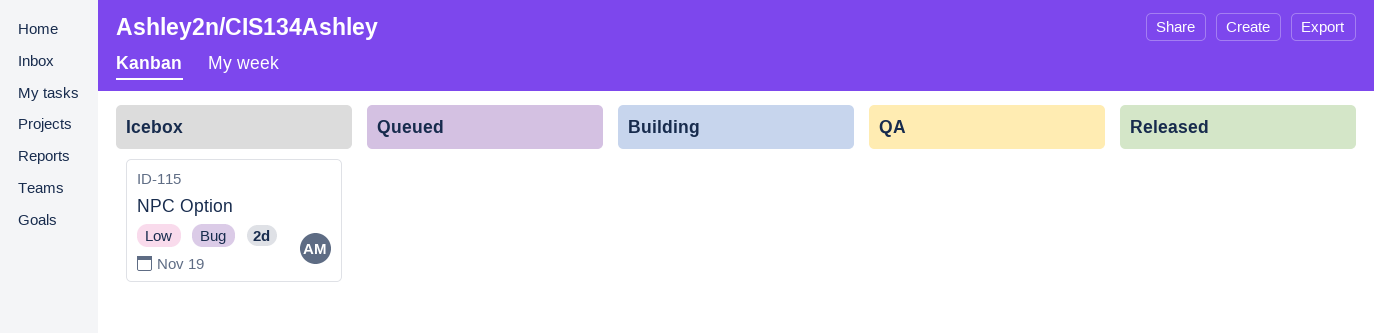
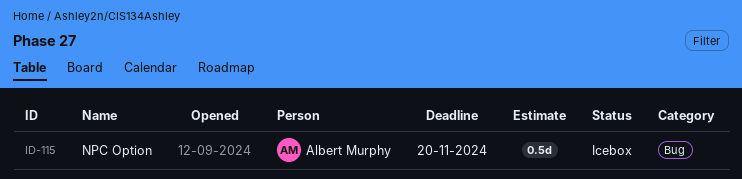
ID-115, estimate: 2d -> 0.5d
ID-115, due: Nov 19 -> Nov 20

